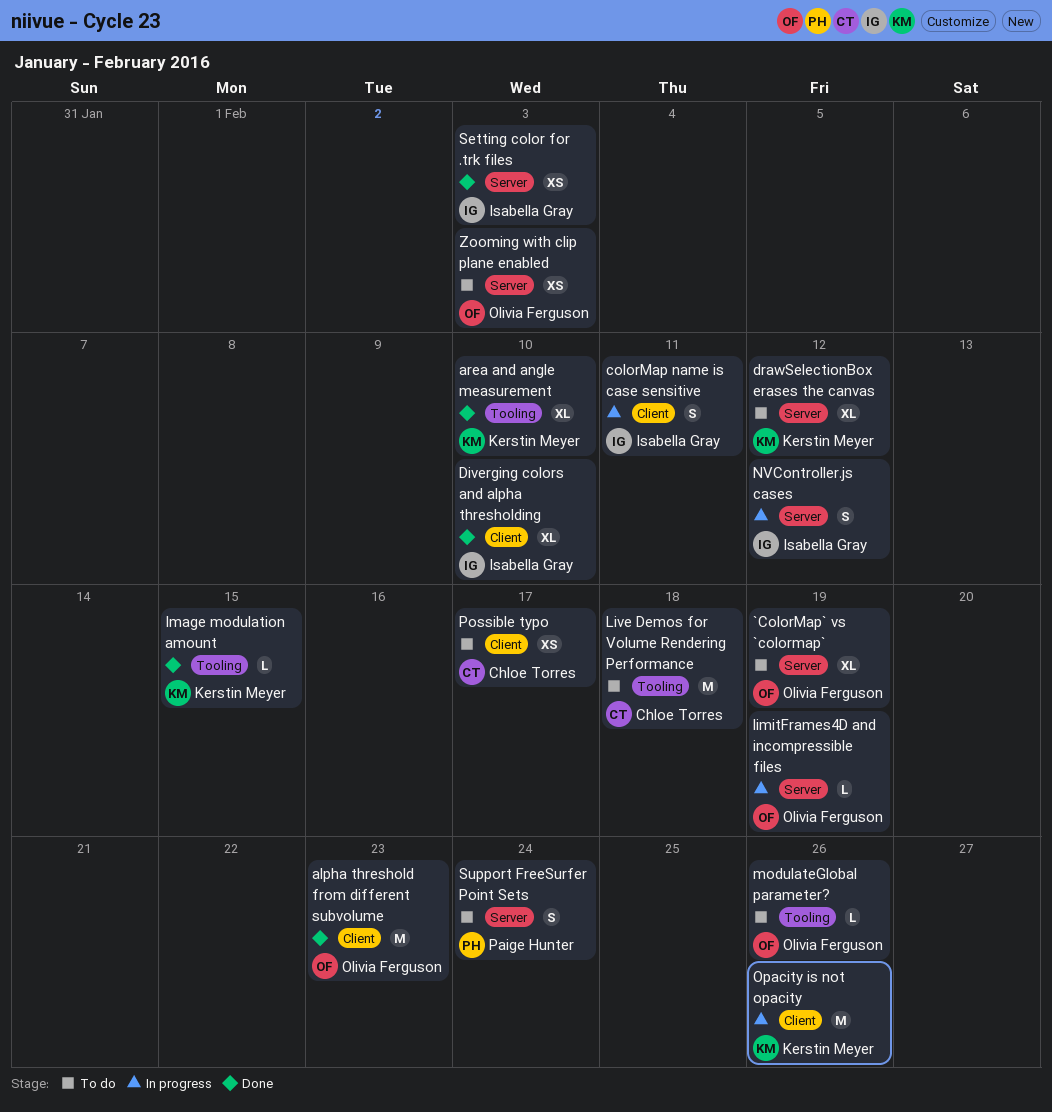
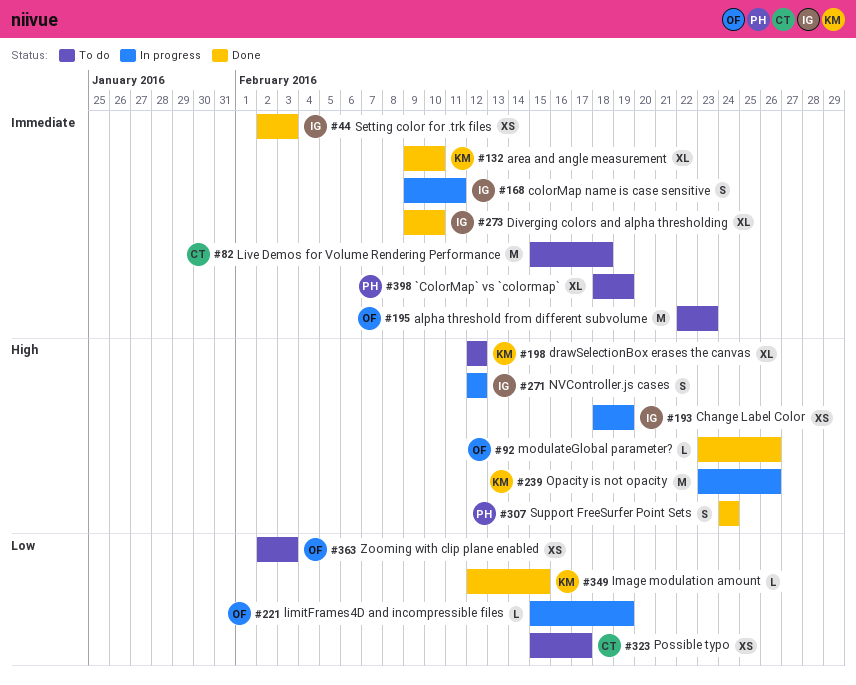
`ColorMap` vs `colormap`, owner: Olivia Ferguson -> Paige Hunter
alpha threshold from different subvolume, status: Done -> To do
Change Label Color: none -> present
modulateGlobal parameter?, status: To do -> Done
Support FreeSurfer Point Sets, status: To do -> Done

